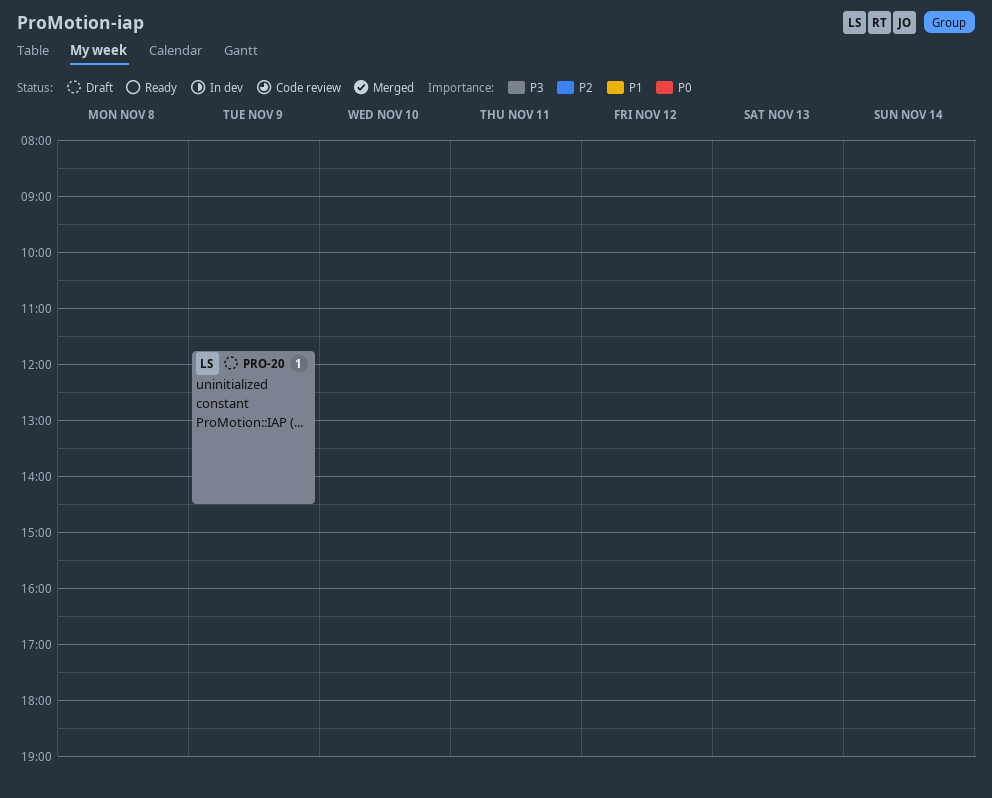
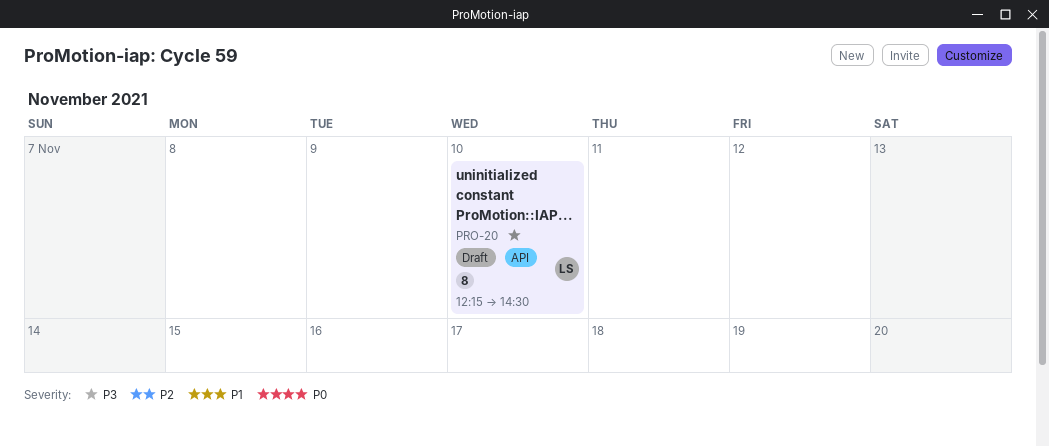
PRO-20, estimate: 1 -> 8
PRO-20, day: Nov 9 -> Nov 10
PRO-20, begins: 11:45 -> 12:15

